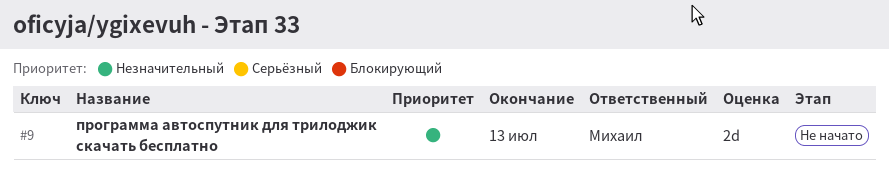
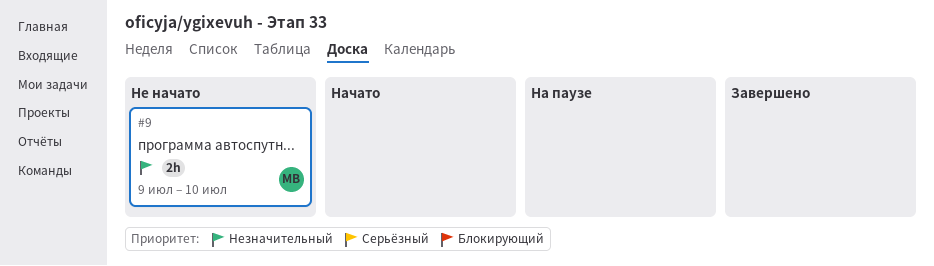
#9, estimate: 2d -> 2h
#9, due: Jul 13 -> Jul 10

